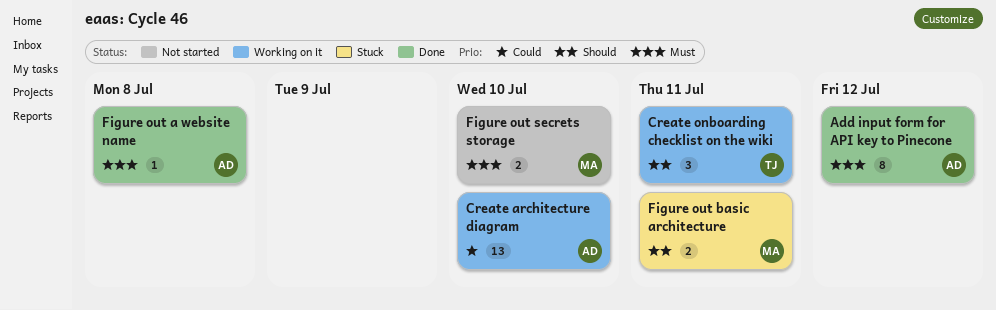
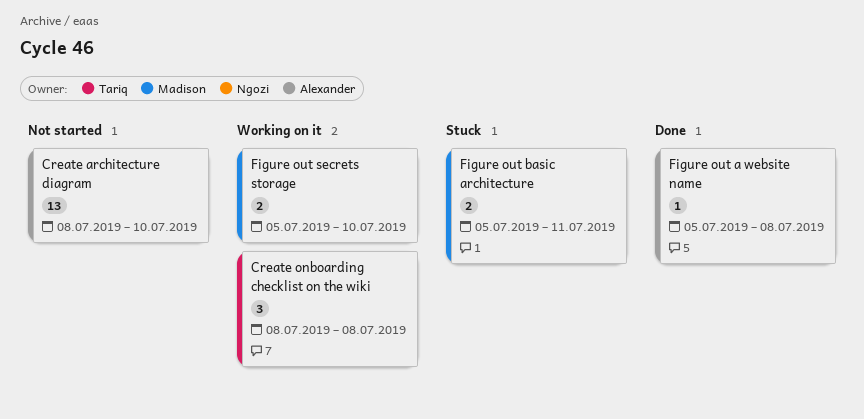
Add input form for API key to Pinecone: present -> none
Create architecture diagram, status: Working on it -> Not started
Create onboarding checklist on the wiki, due: Jul 11 -> Jul 8
Figure out secrets storage, status: Not started -> Working on it

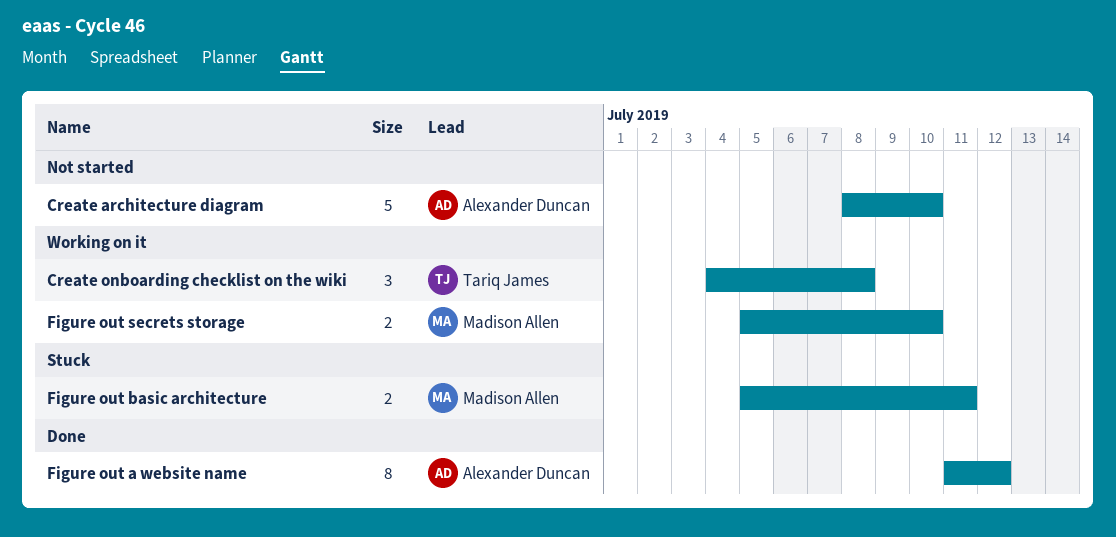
Create architecture diagram, estimate: 13 -> 5
Create onboarding checklist on the wiki, start: Jul 8 -> Jul 4
Figure out a website name, estimate: 1 -> 8
Figure out a website name, start: Jul 5 -> Jul 11
Figure out a website name, due: Jul 8 -> Jul 12

